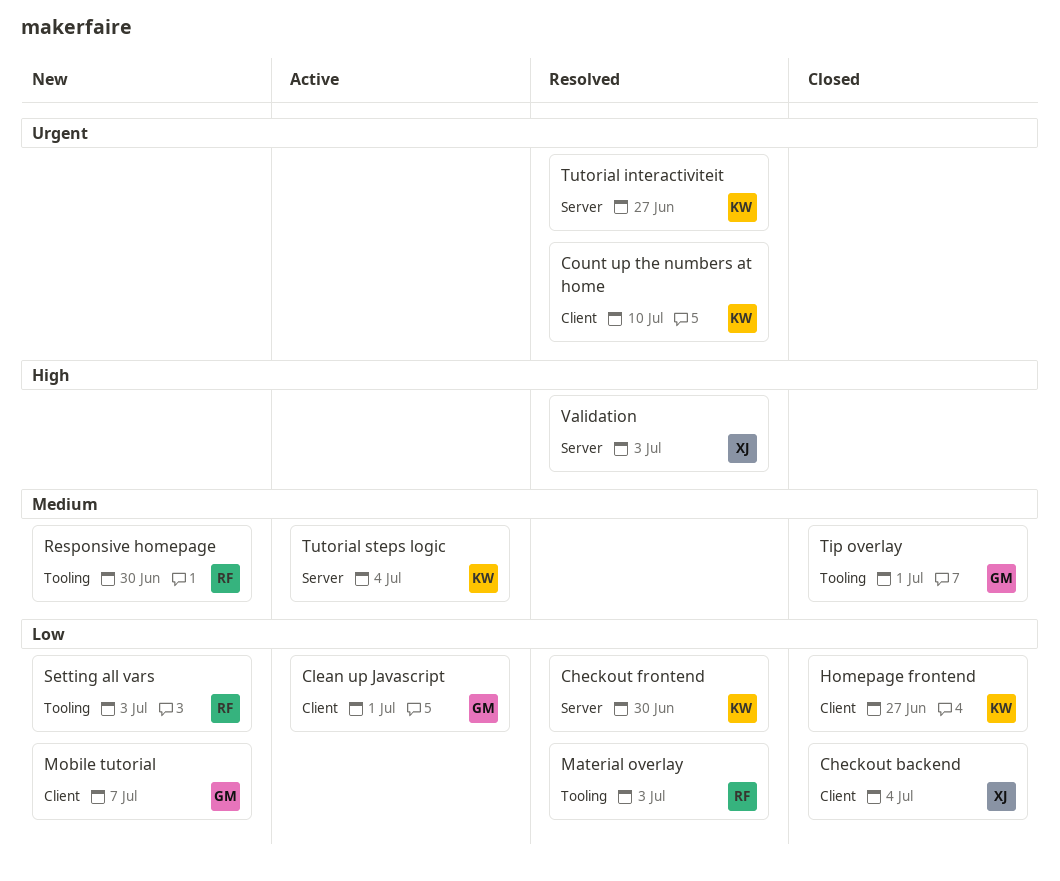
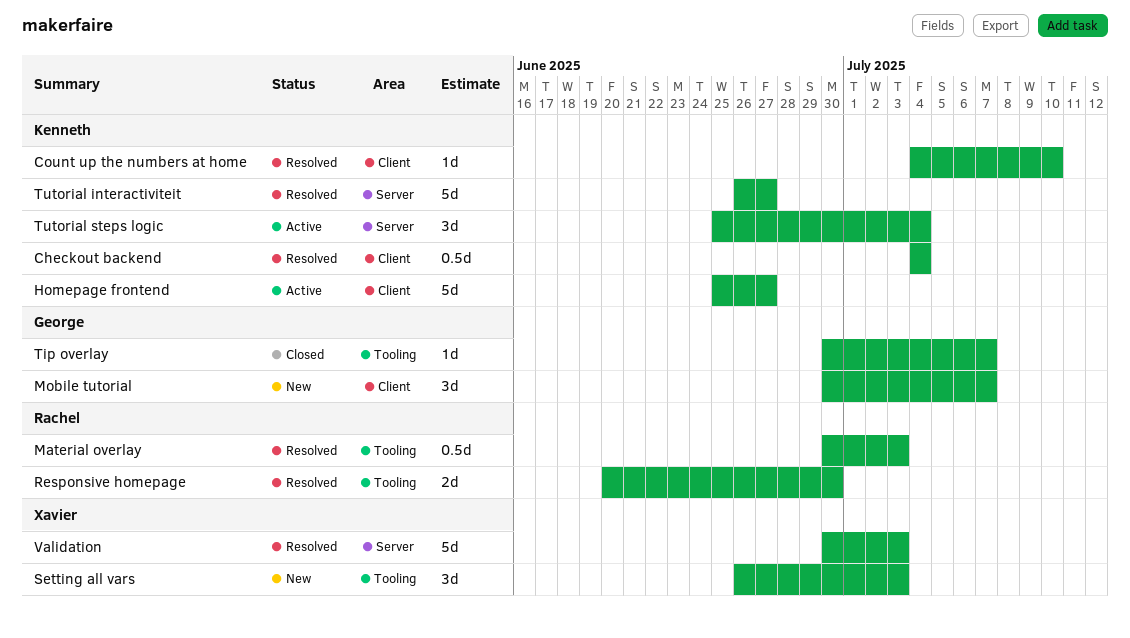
Checkout backend, status: Closed -> Resolved
Checkout backend, owner: Xavier -> Kenneth
Checkout frontend: present -> none
Clean up Javascript: present -> none
Homepage frontend, status: Closed -> Active
Responsive homepage, status: New -> Resolved
Setting all vars, owner: Rachel -> Xavier
Tip overlay, due: Jul 1 -> Jul 7

